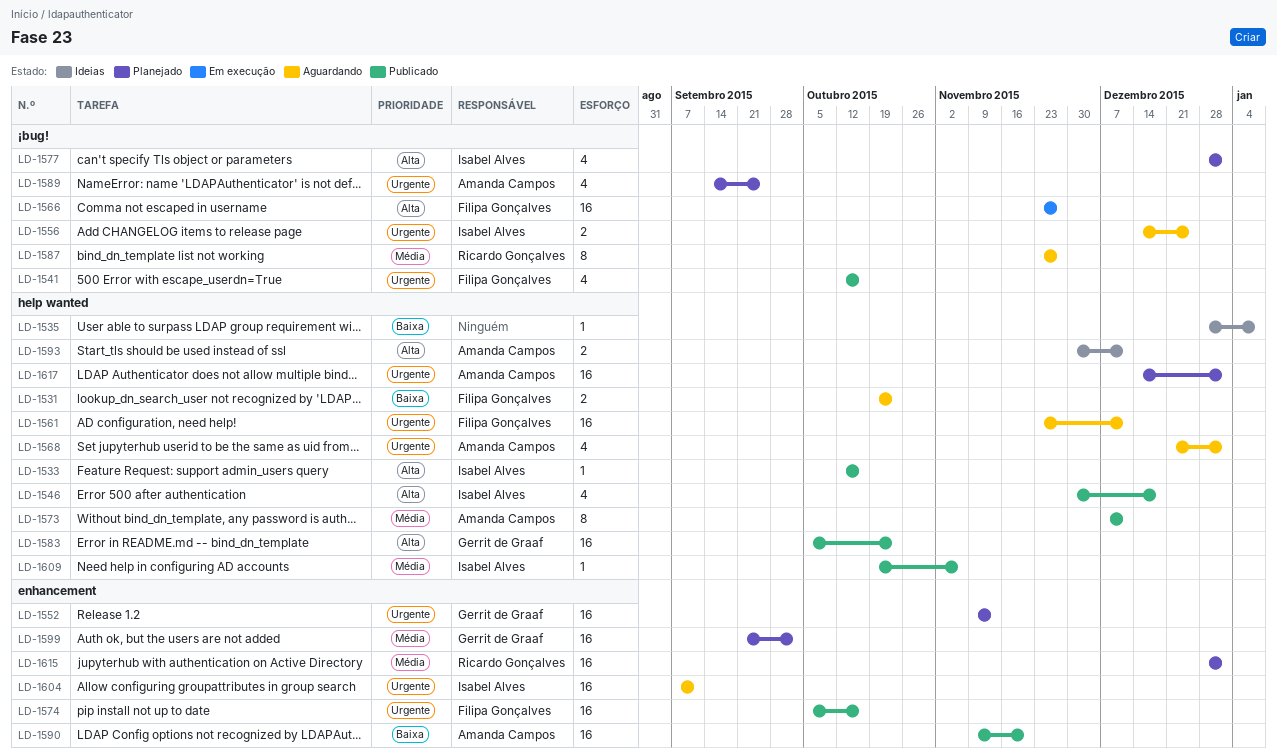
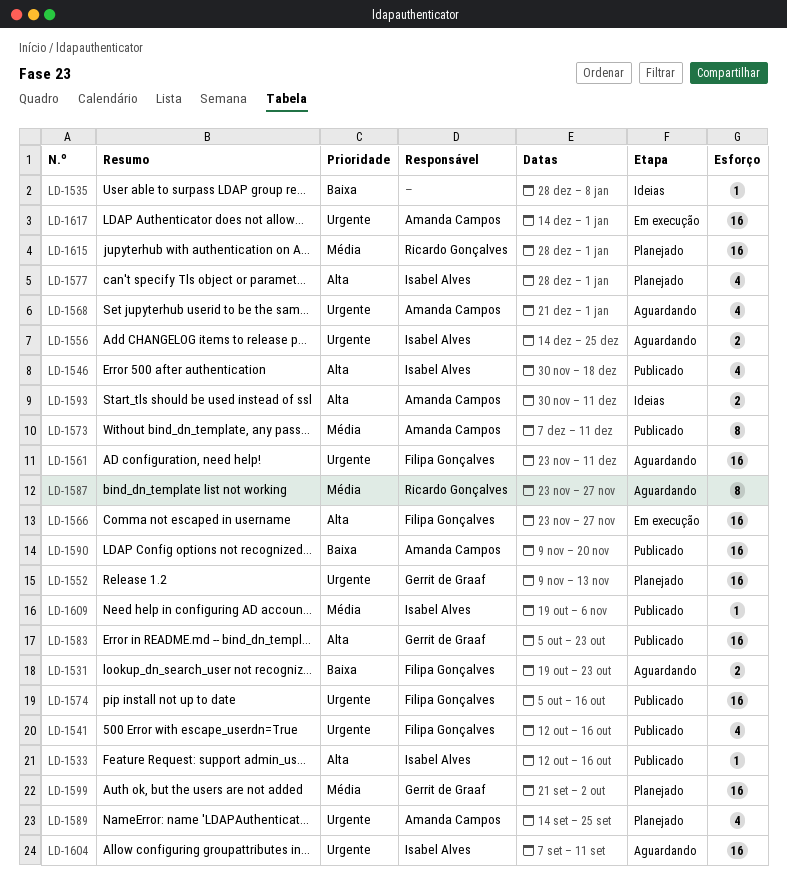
LD-1617, status: Planejado -> Em execução

